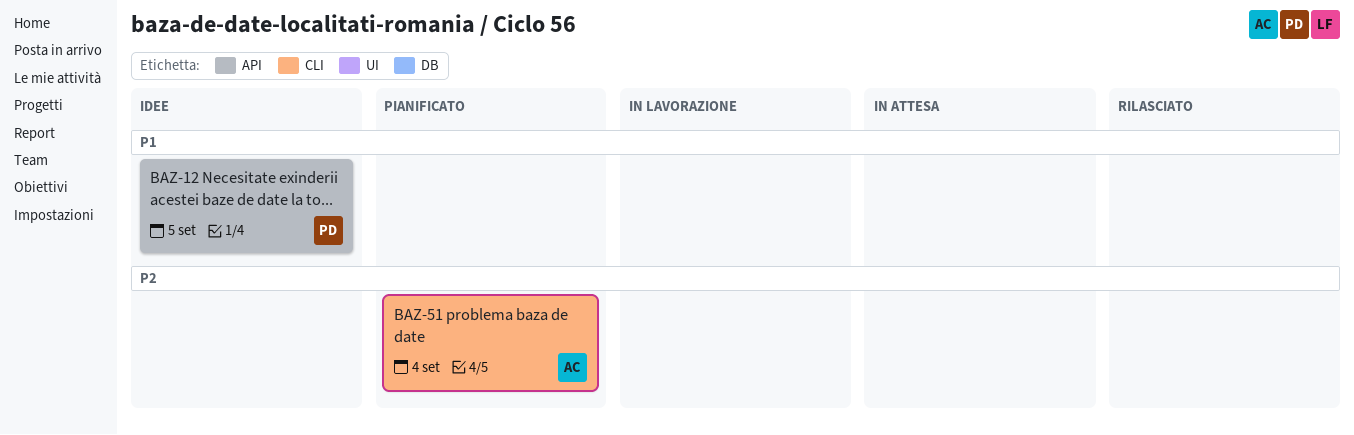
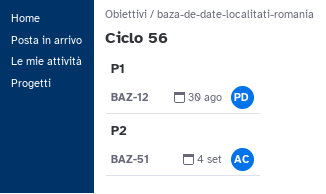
BAZ-12, due: Sep 5 -> Aug 30

